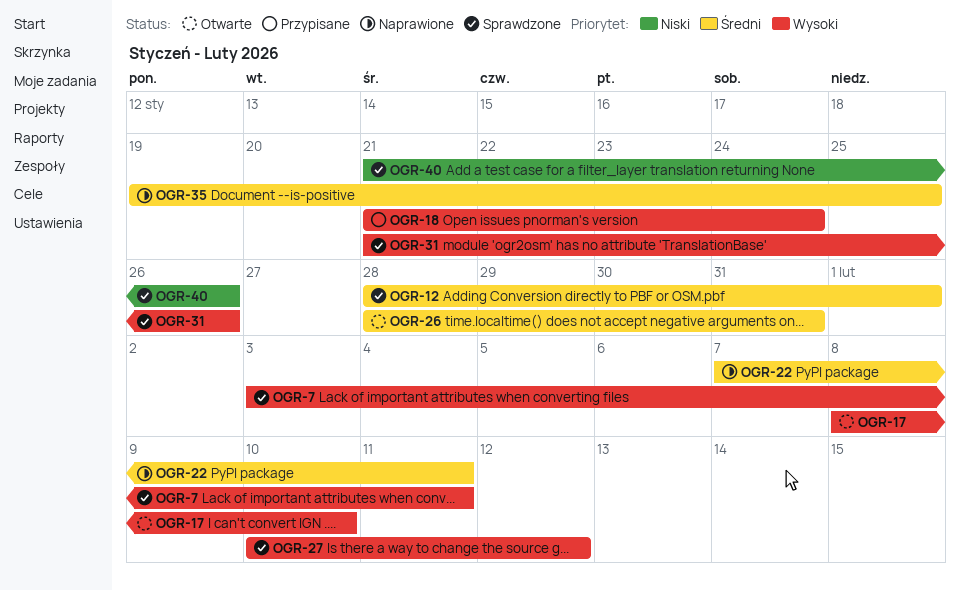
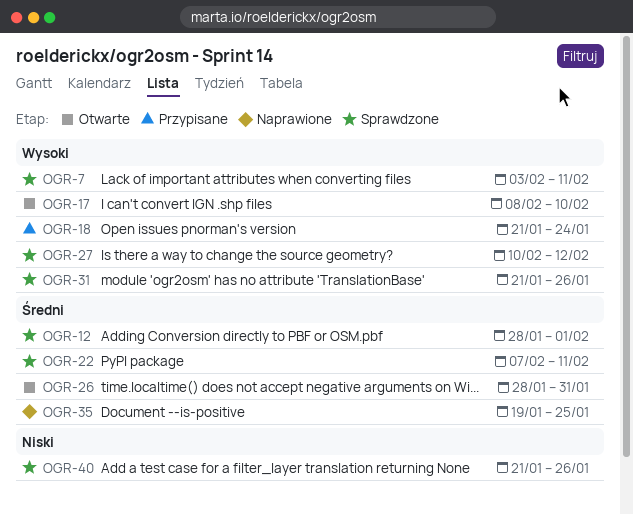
OGR-22, status: Naprawione -> Sprawdzone

